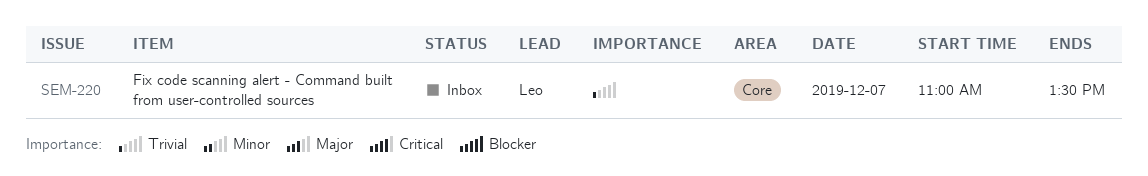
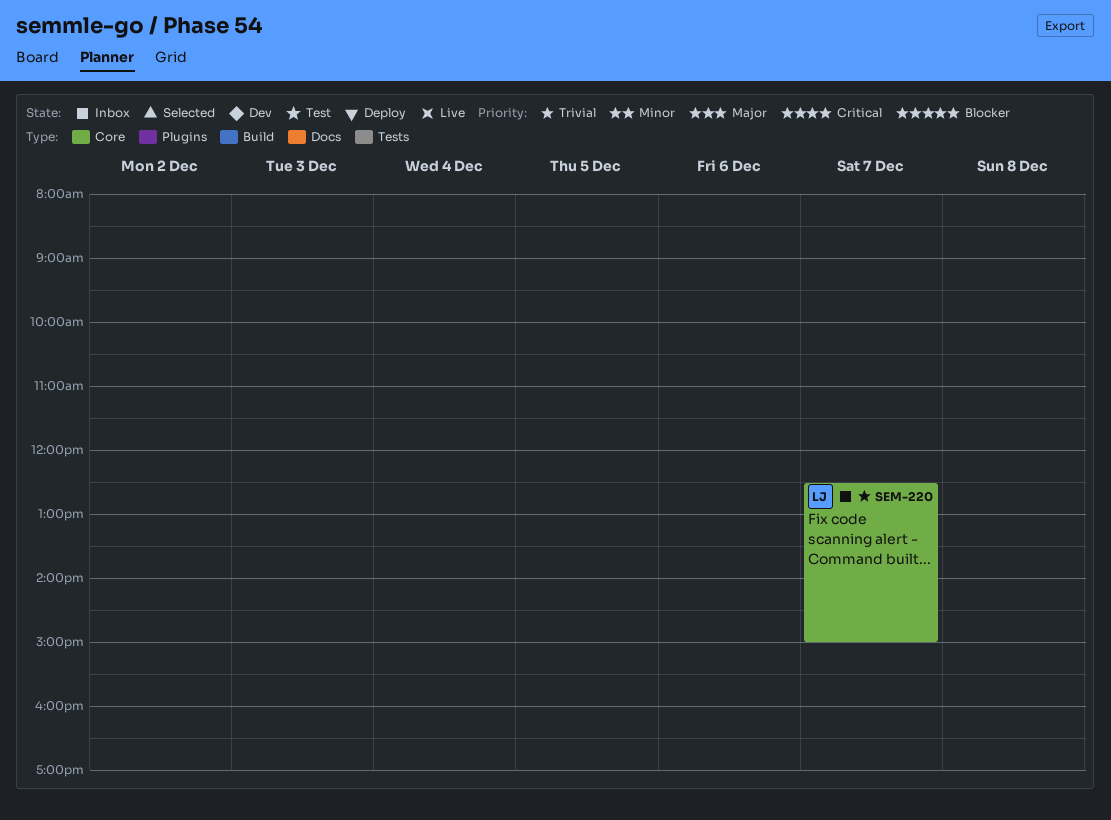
SEM-220, begins: 11:00 -> 12:30
SEM-220, ends: 13:30 -> 15:00

